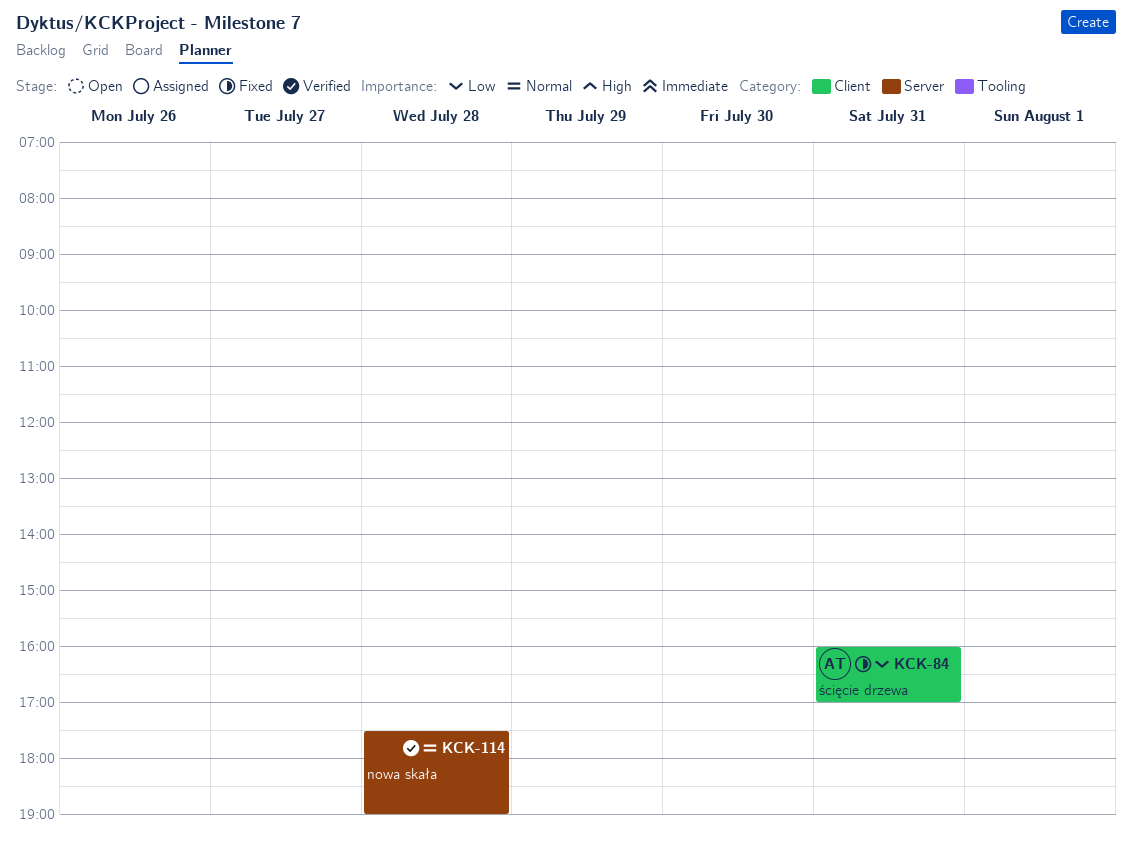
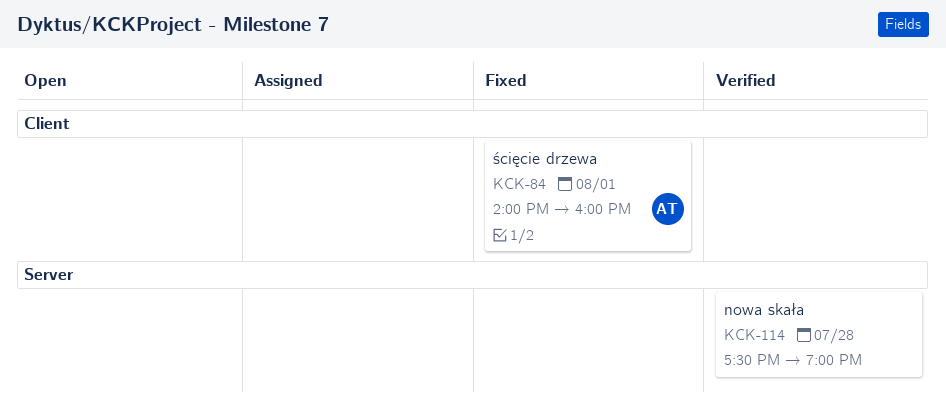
KCK-84, day: Jul 31 -> Aug 1
KCK-84, begins: 16:00 -> 14:00
KCK-84, ends: 17:00 -> 16:00

